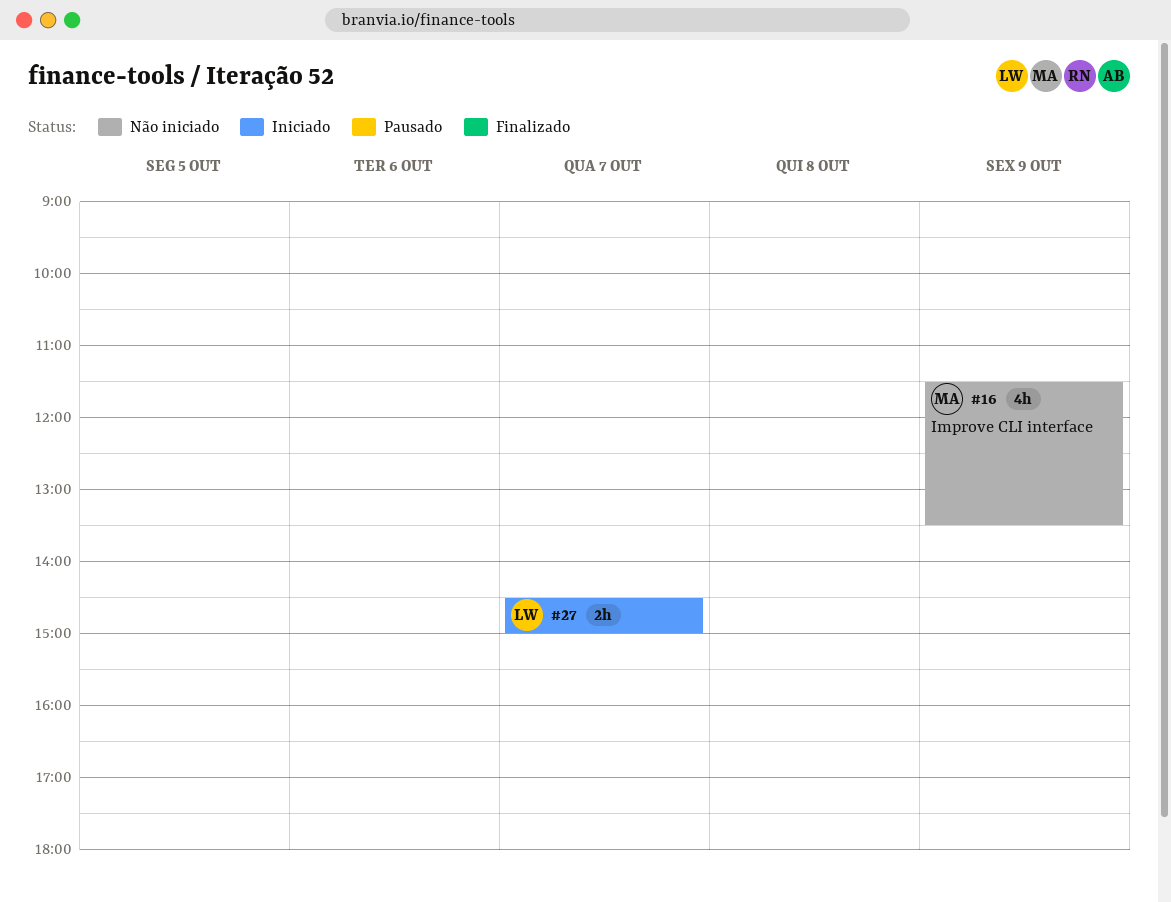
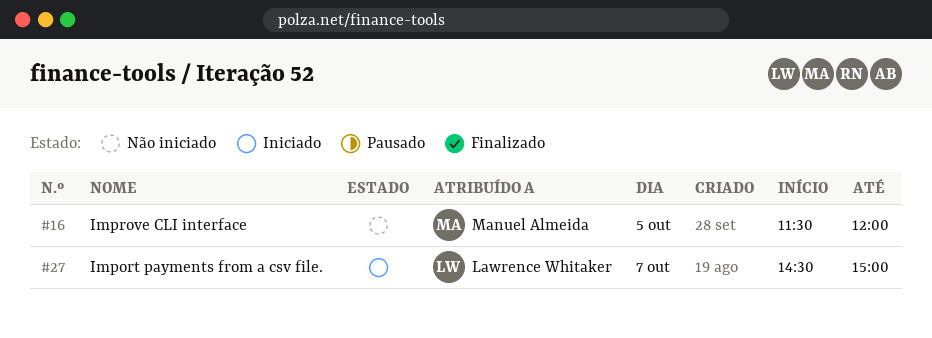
#16, day: Oct 9 -> Oct 5
#16, ends: 13:30 -> 12:00

